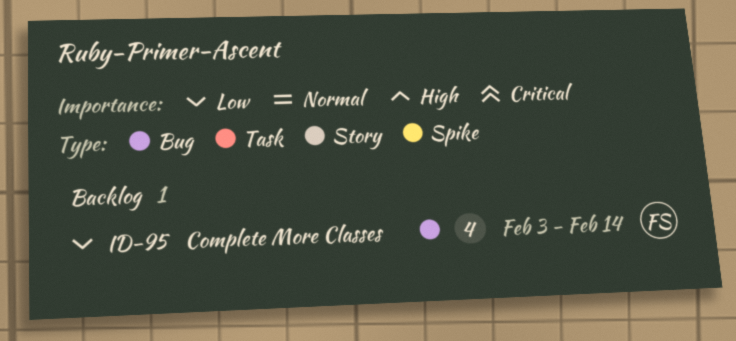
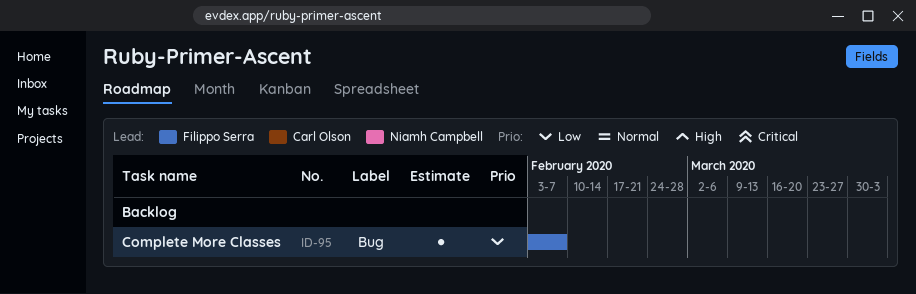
ID-95, estimate: 4 -> 1
ID-95, due: Feb 14 -> Feb 7

